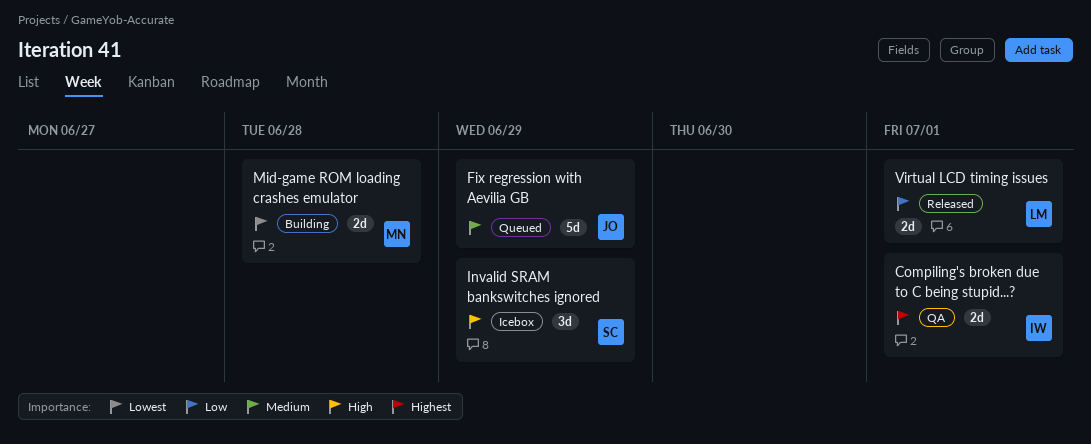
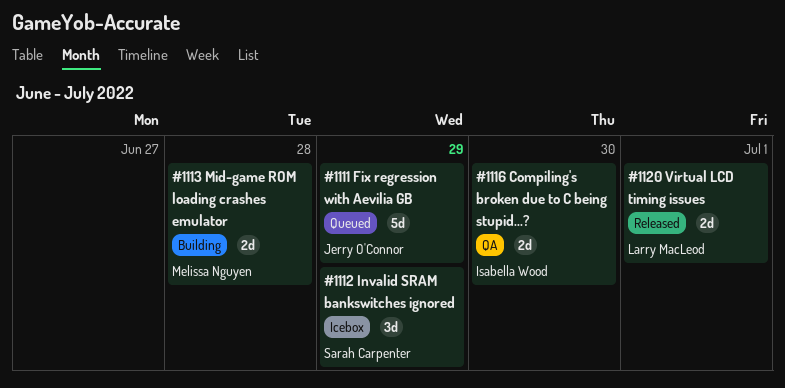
Compiling's broken due to C being stupid...?, due: Jul 1 -> Jun 30

